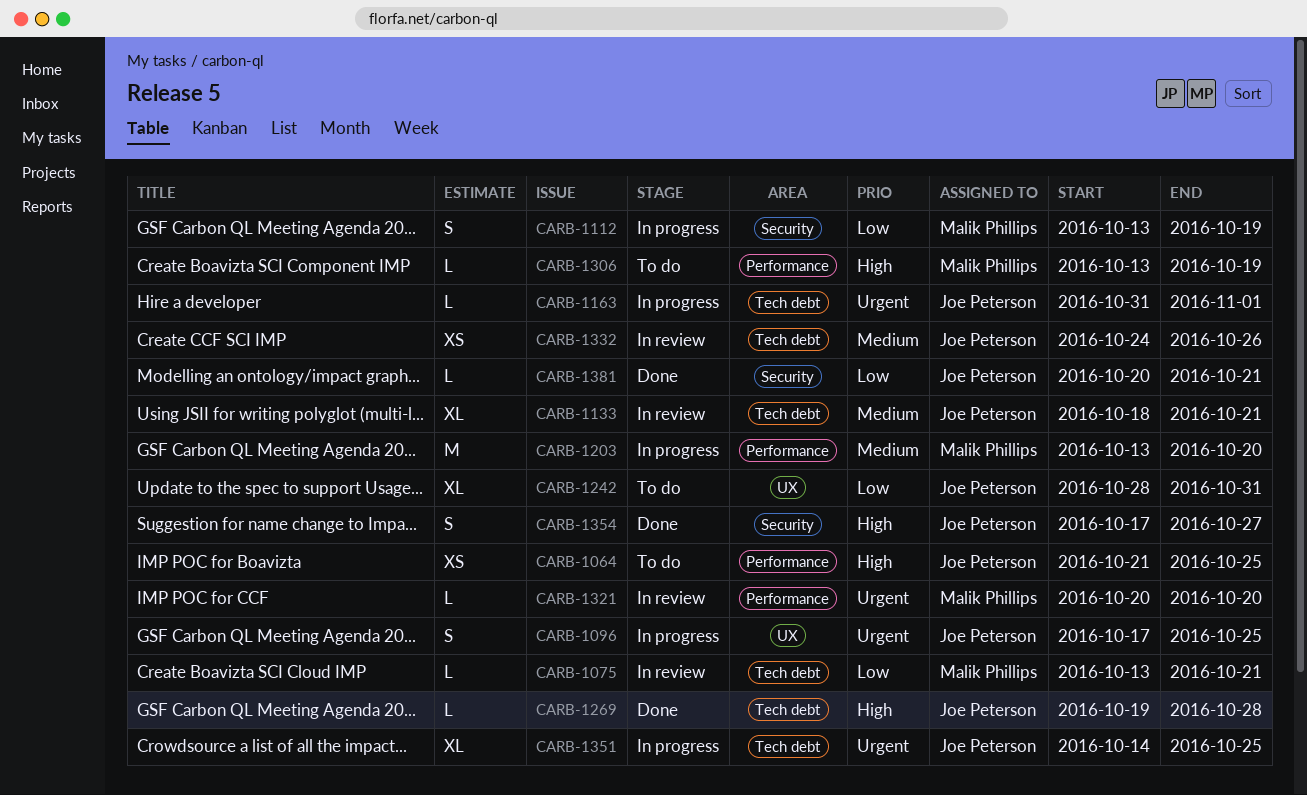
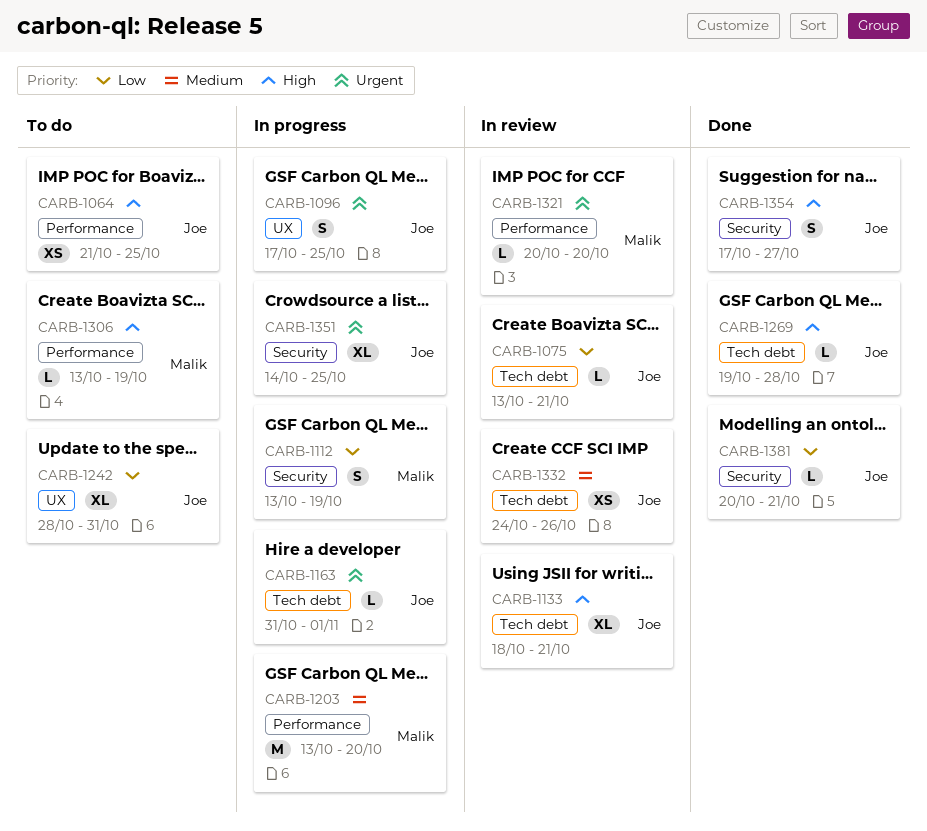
CARB-1075, owner: Malik Phillips -> Joe Peterson
CARB-1133, priority: Medium -> High
CARB-1351, label: Tech debt -> Security

